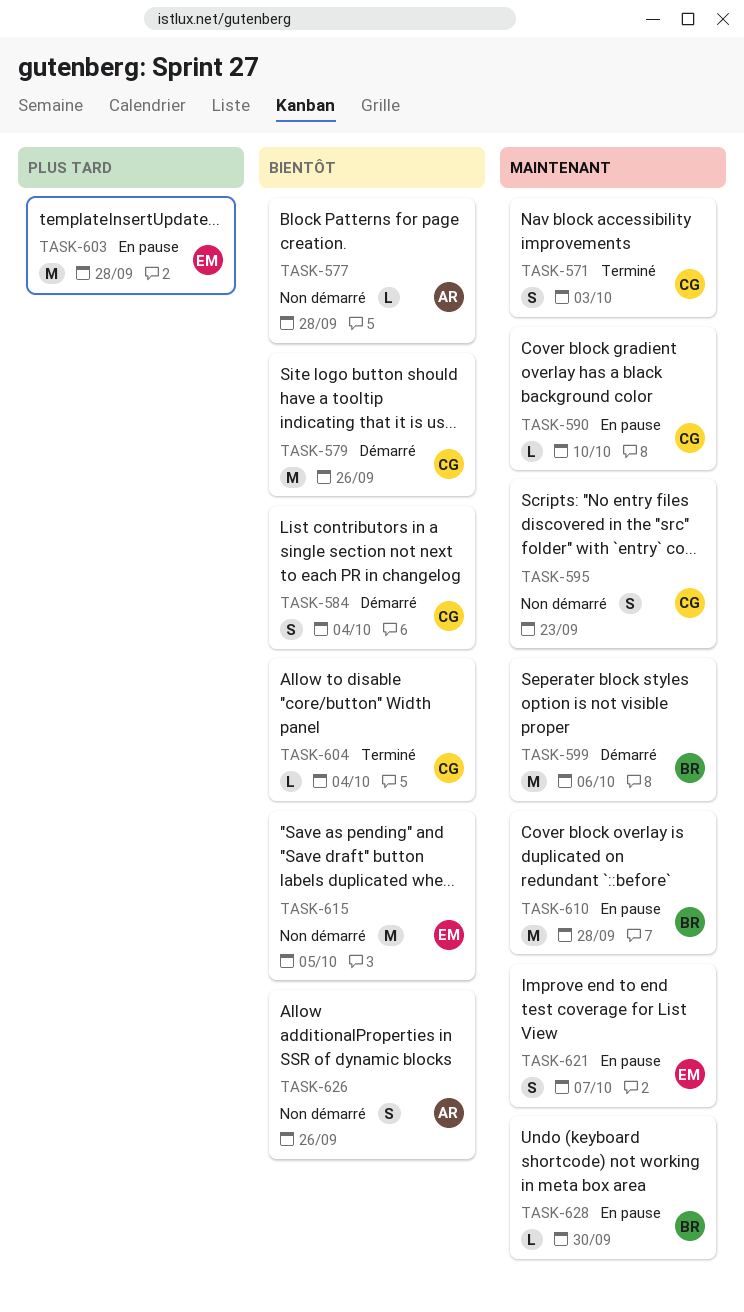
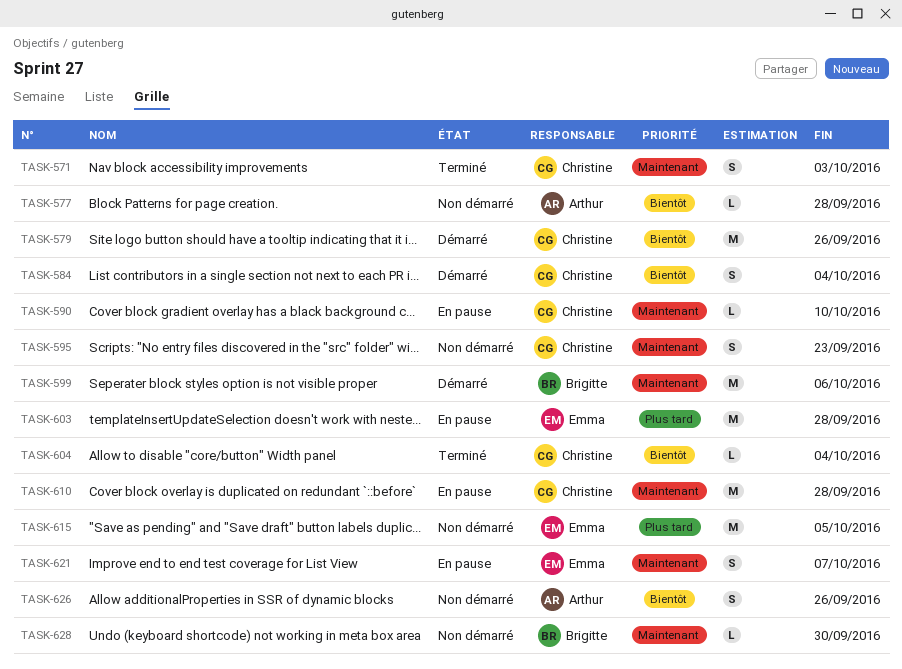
TASK-610, owner: Brigitte -> Christine
TASK-615, priority: Bientôt -> Plus tard
TASK-628, status: En pause -> Non démarré

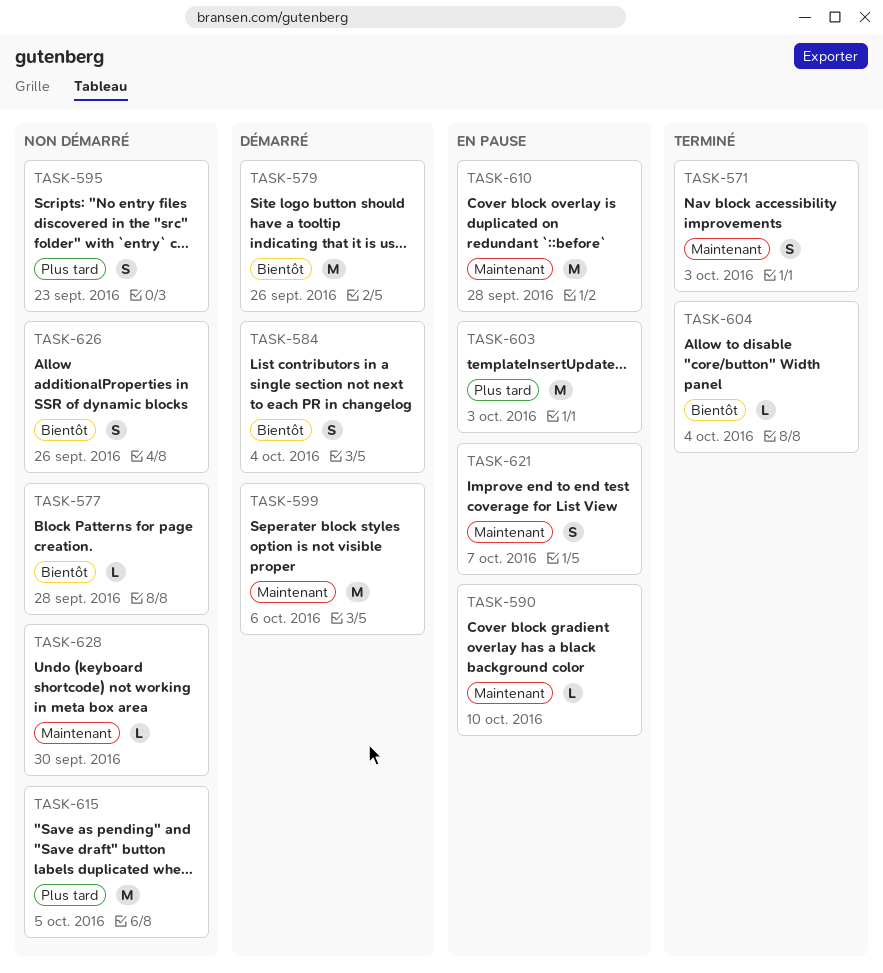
TASK-595, priority: Maintenant -> Plus tard
TASK-603, due: Sep 28 -> Oct 3

